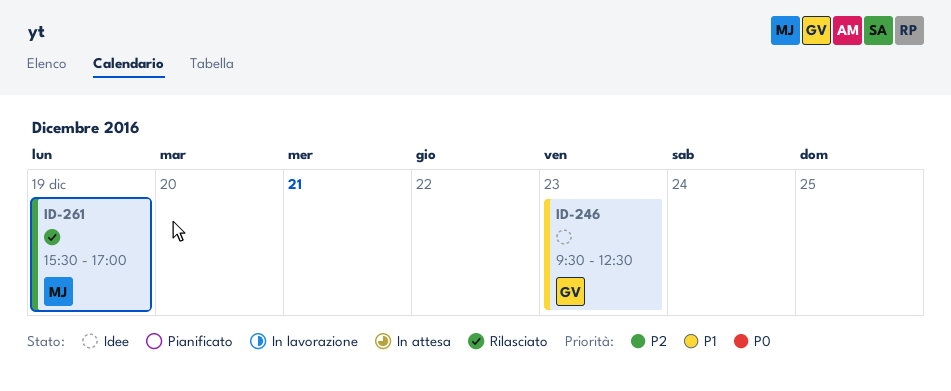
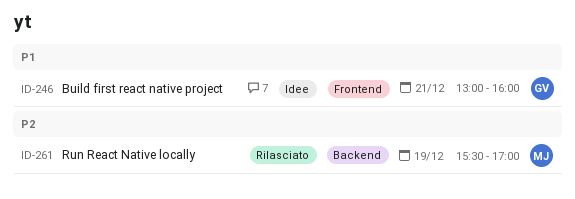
ID-246, day: Dec 23 -> Dec 21
ID-246, begins: 09:30 -> 13:00
ID-246, ends: 12:30 -> 16:00

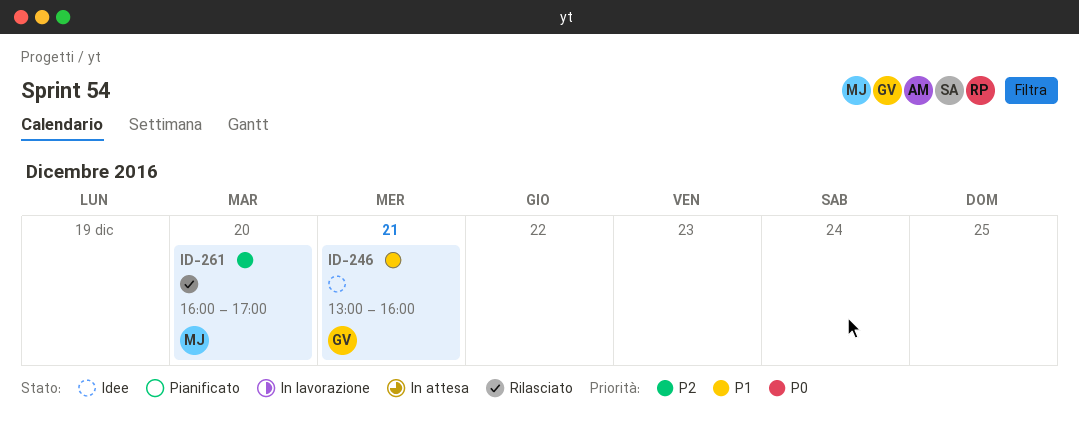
ID-261, day: Dec 19 -> Dec 20
ID-261, begins: 15:30 -> 16:00

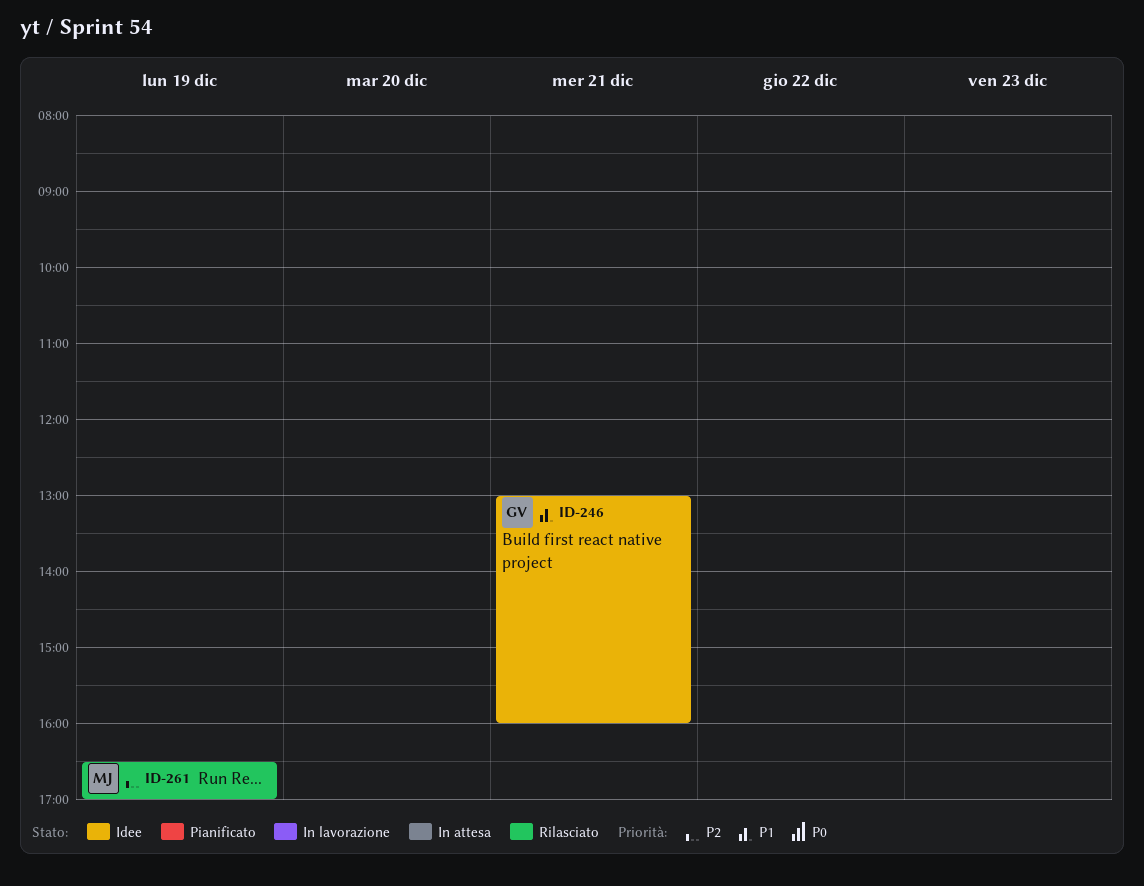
ID-261, day: Dec 20 -> Dec 19
ID-261, begins: 16:00 -> 16:30

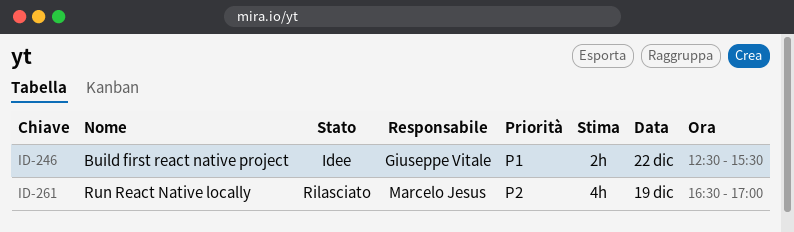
ID-246, day: Dec 21 -> Dec 22
ID-246, begins: 13:00 -> 12:30
ID-246, ends: 16:00 -> 15:30

